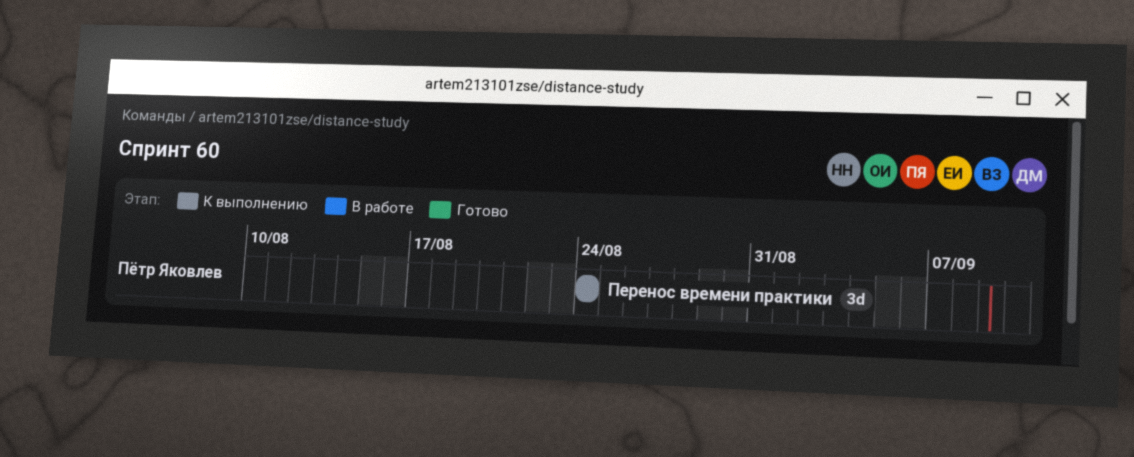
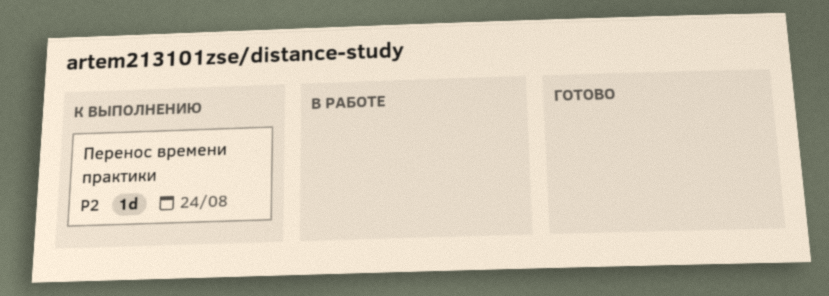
Перенос времени практики, estimate: 3d -> 1d

